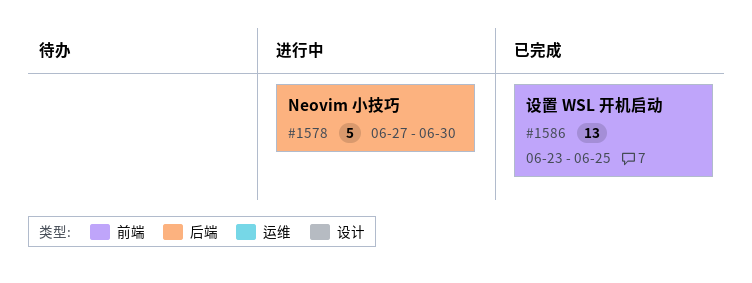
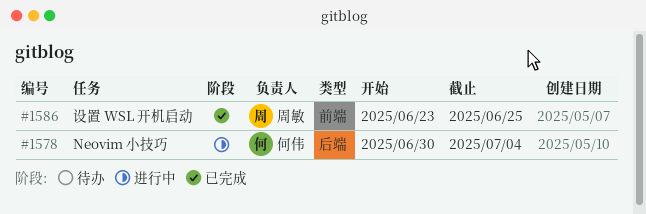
#1578, start: Jun 27 -> Jun 30
#1578, due: Jun 30 -> Jul 4

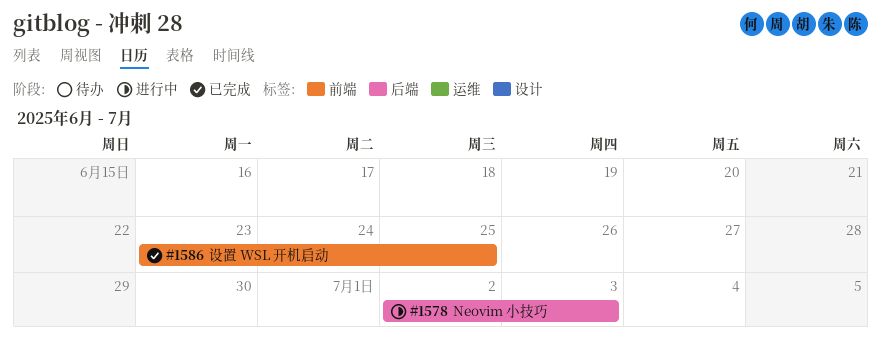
#1578, start: Jun 30 -> Jul 2
#1578, due: Jul 4 -> Jul 3

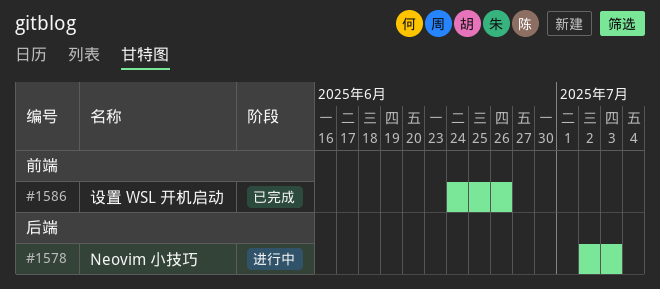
#1586, start: Jun 23 -> Jun 24
#1586, due: Jun 25 -> Jun 26

